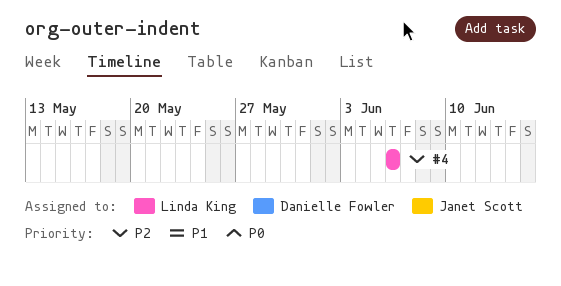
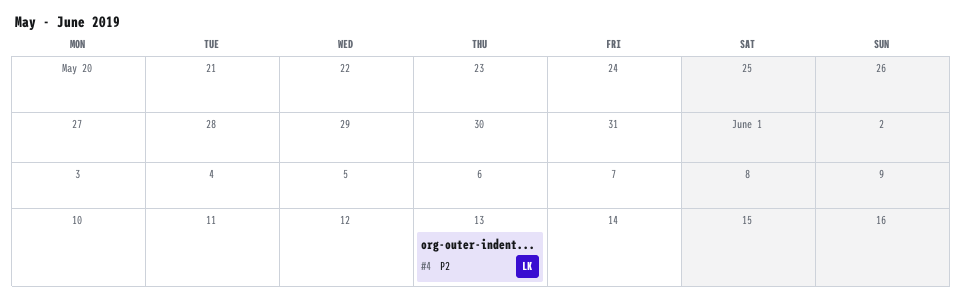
#4, due: Jun 6 -> Jun 13

